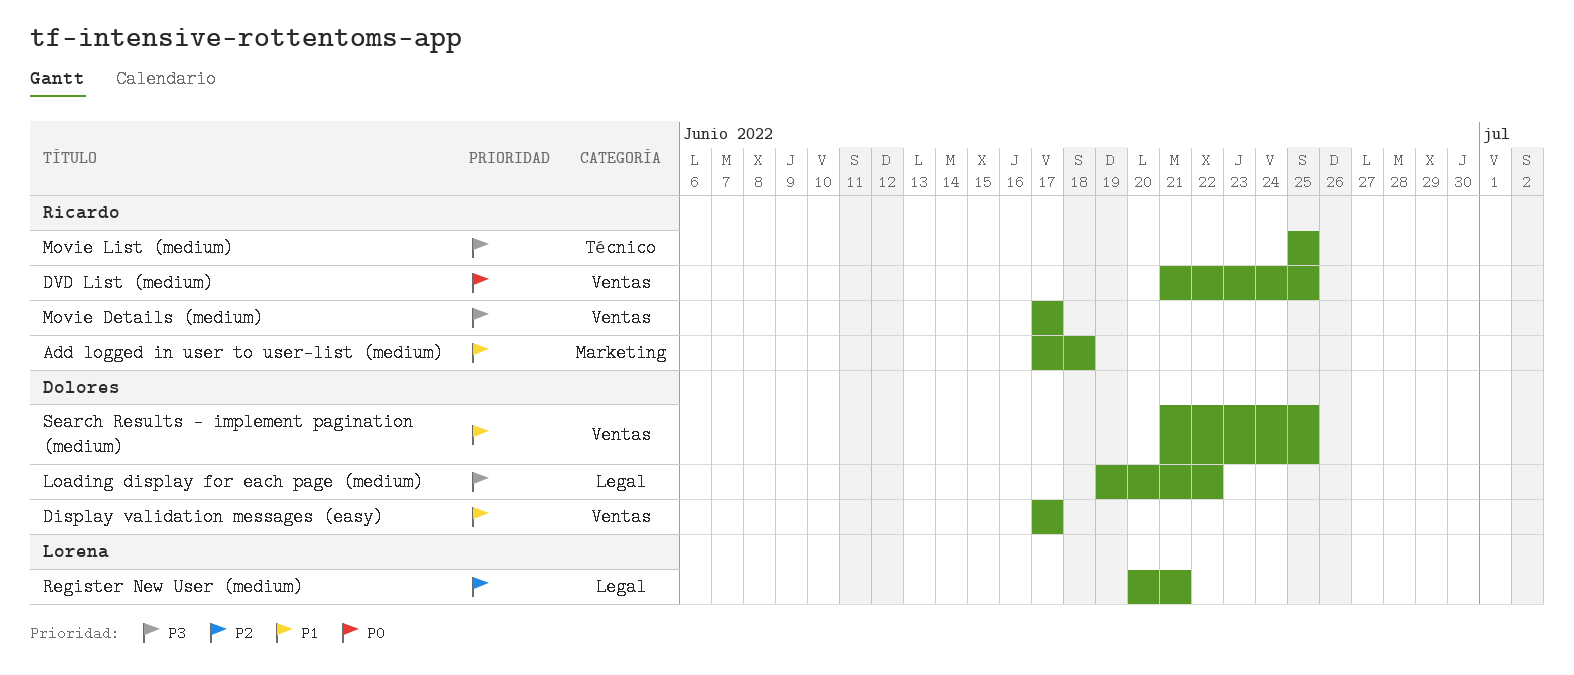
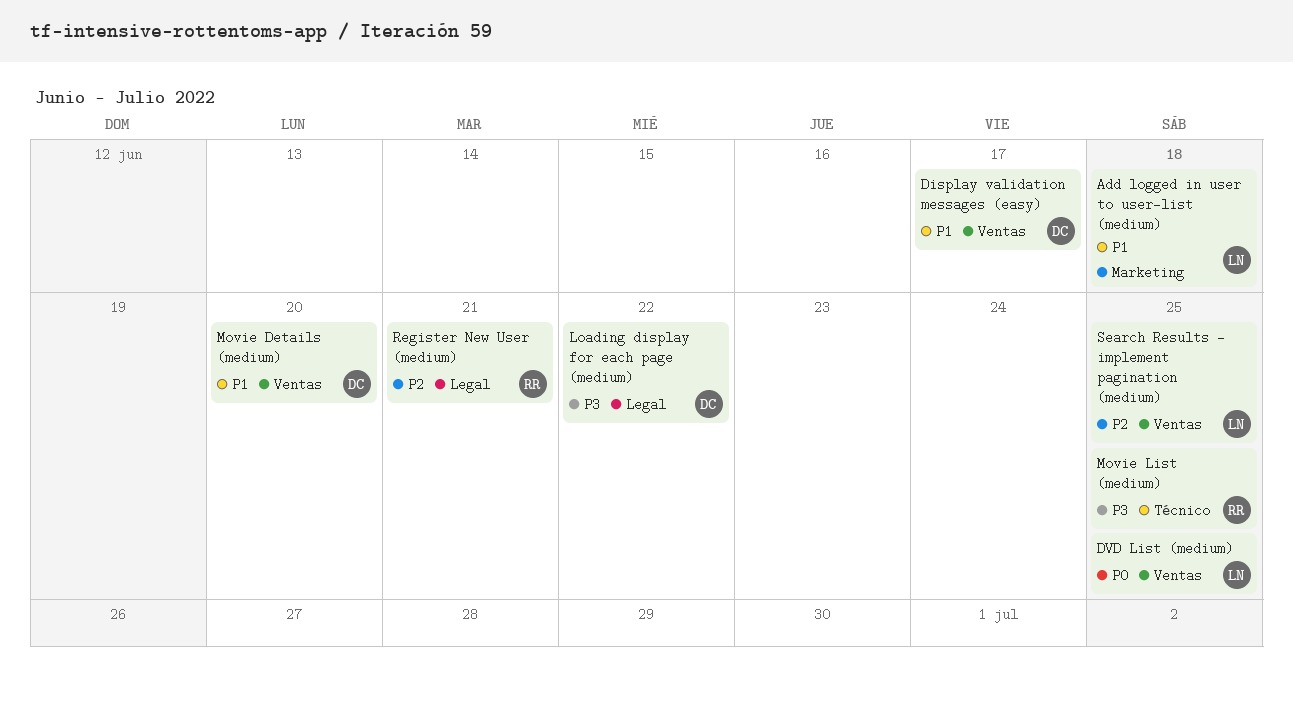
Add logged in user to user-list (medium), owner: Ricardo -> Lorena
DVD List (medium), owner: Ricardo -> Lorena
Movie Details (medium), owner: Ricardo -> Dolores
Movie Details (medium), priority: P3 -> P1
Movie Details (medium), due: Jun 17 -> Jun 20
Register New User (medium), owner: Lorena -> Ricardo
Search Results - implement pagination (medium), owner: Dolores -> Lorena
Search Results - implement pagination (medium), priority: P1 -> P2

